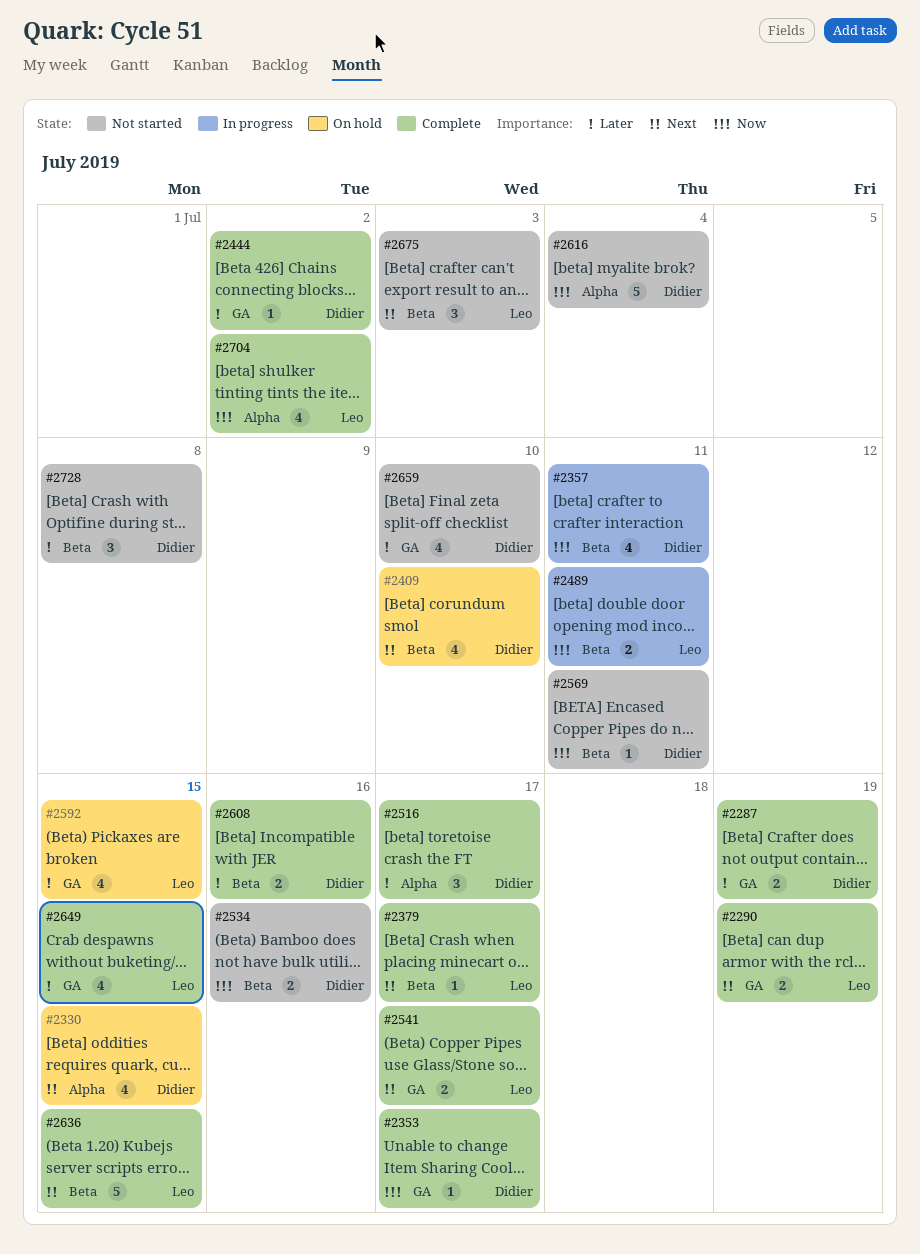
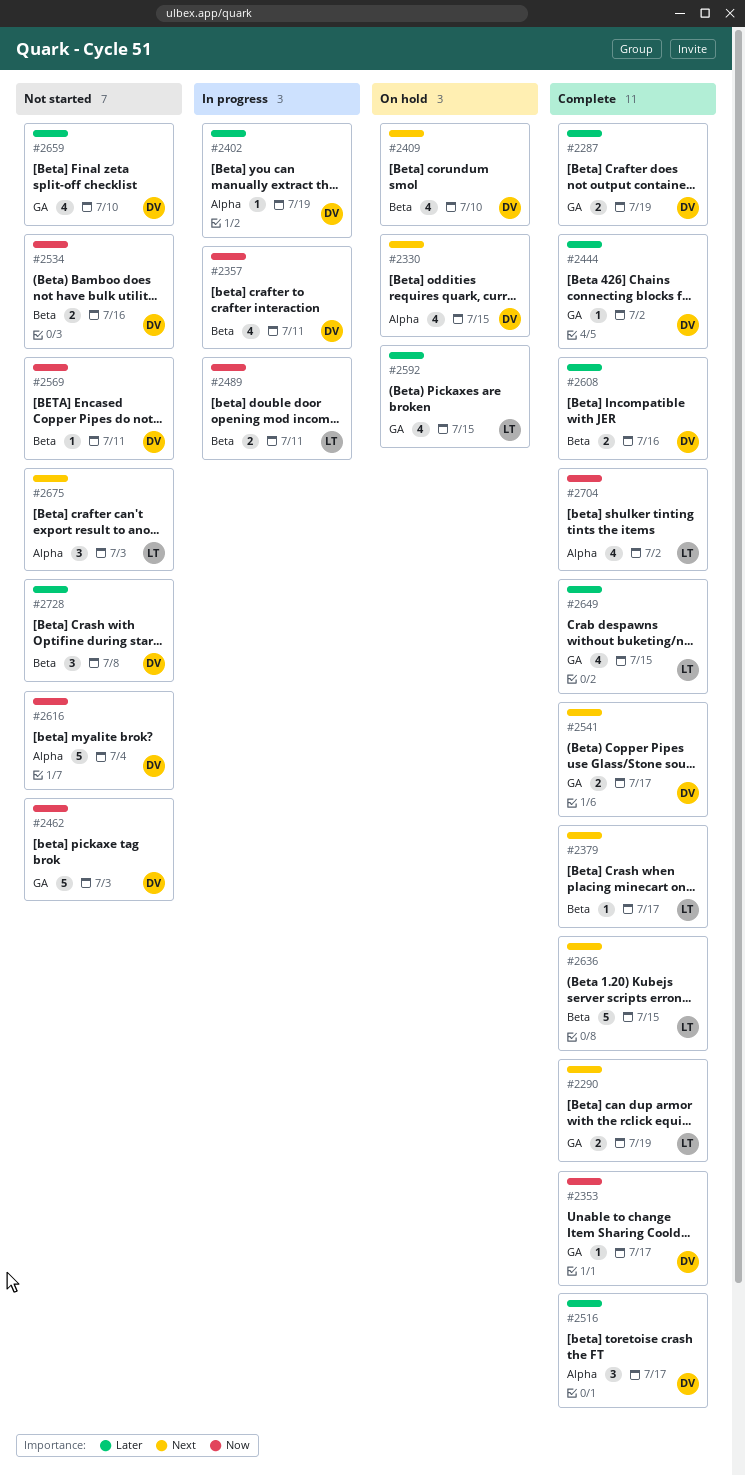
#2402: none -> present
#2462: none -> present
#2541, owner: Leo -> Didier
#2675, label: Beta -> Alpha

